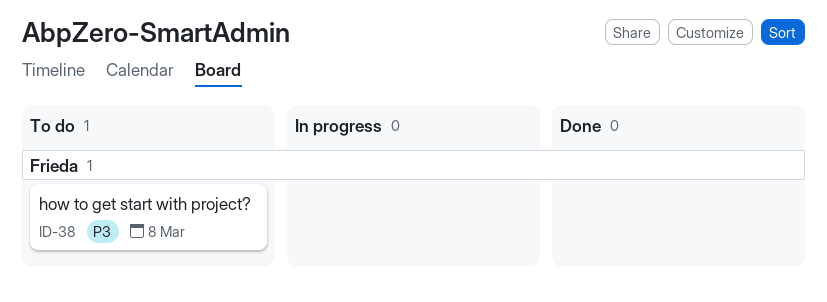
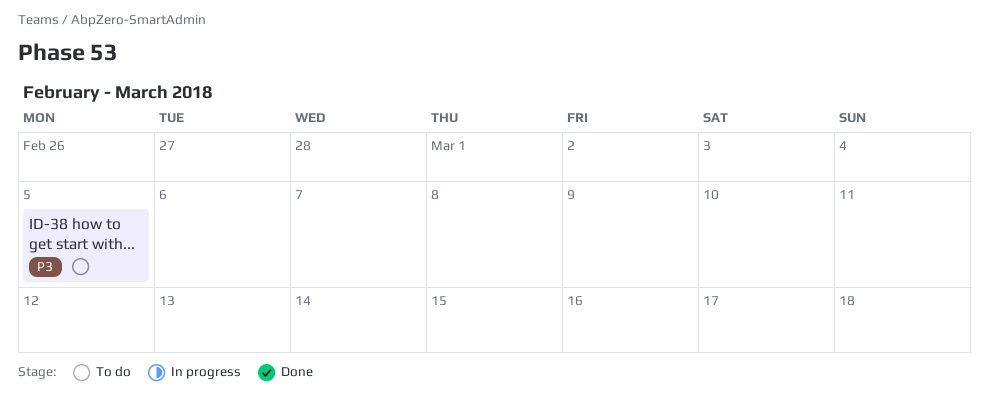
ID-38, due: Mar 8 -> Mar 5

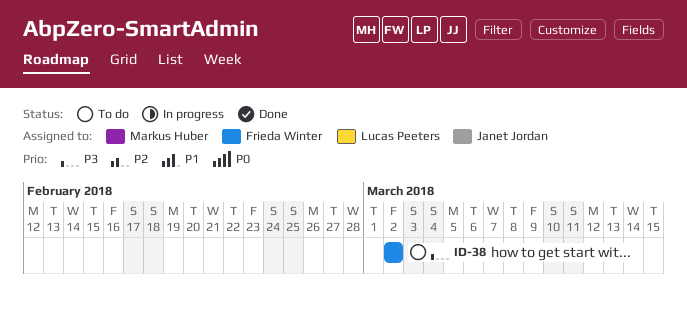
ID-38, due: Mar 5 -> Mar 2

